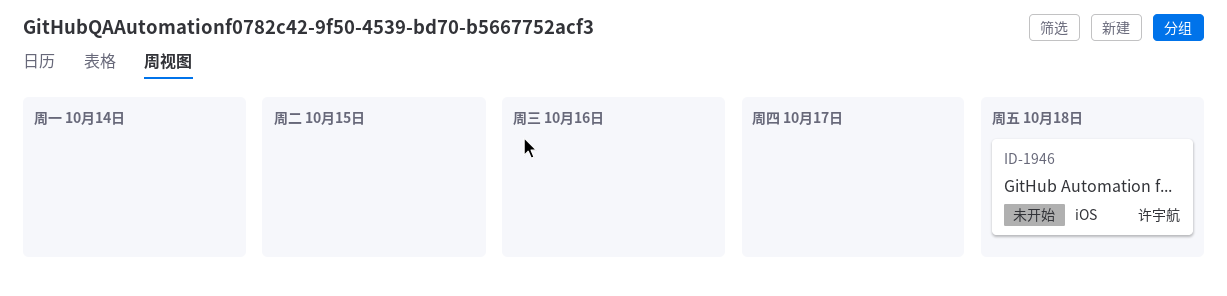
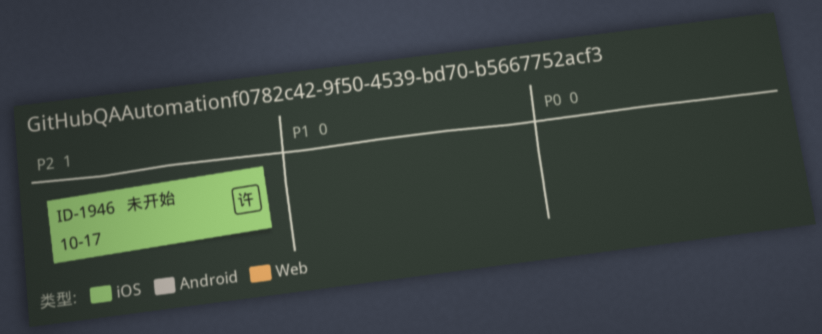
ID-1946, due: Oct 18 -> Oct 17

